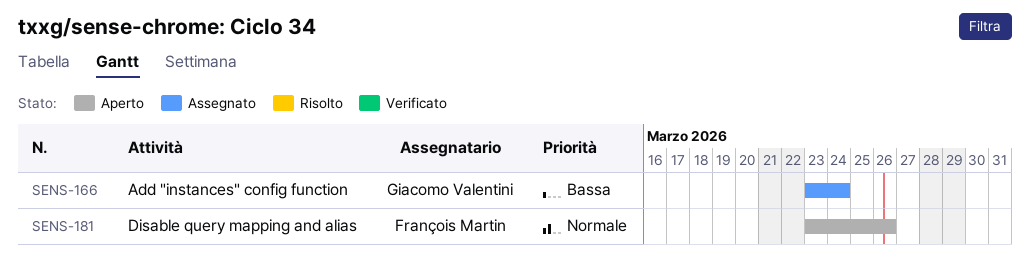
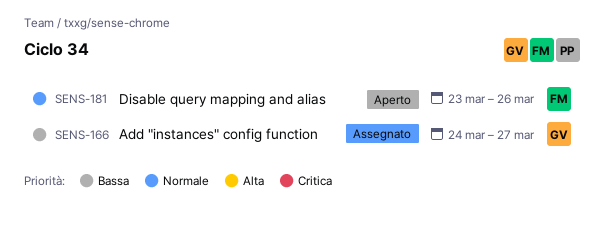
SENS-166, start: Mar 23 -> Mar 24
SENS-166, due: Mar 24 -> Mar 27

